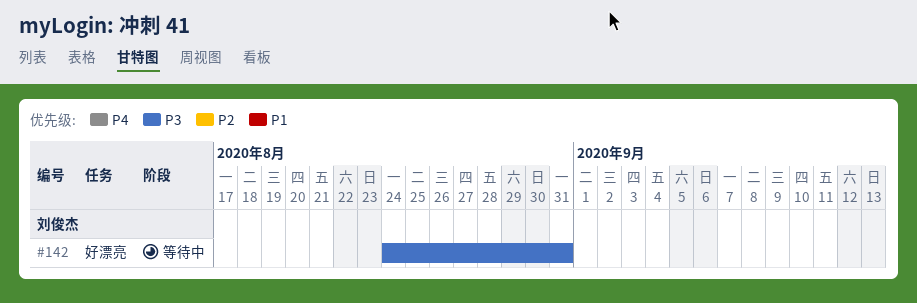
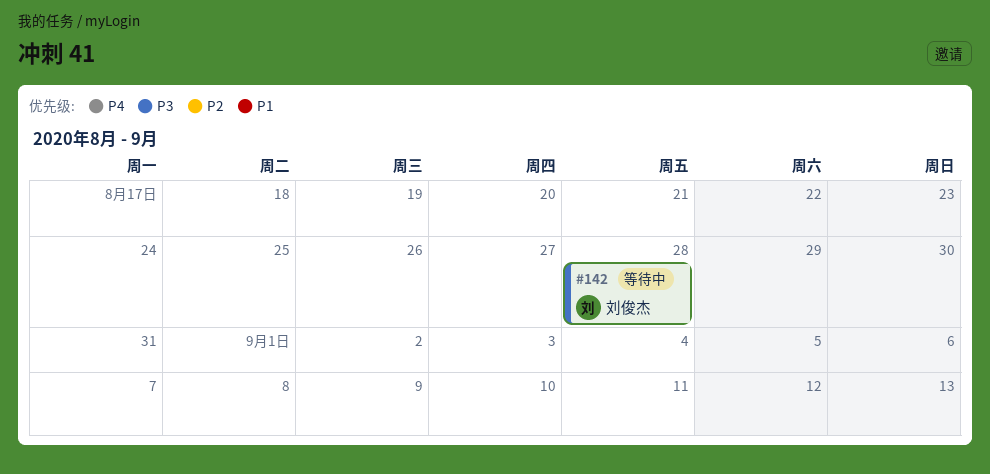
#142, due: Aug 31 -> Aug 28

